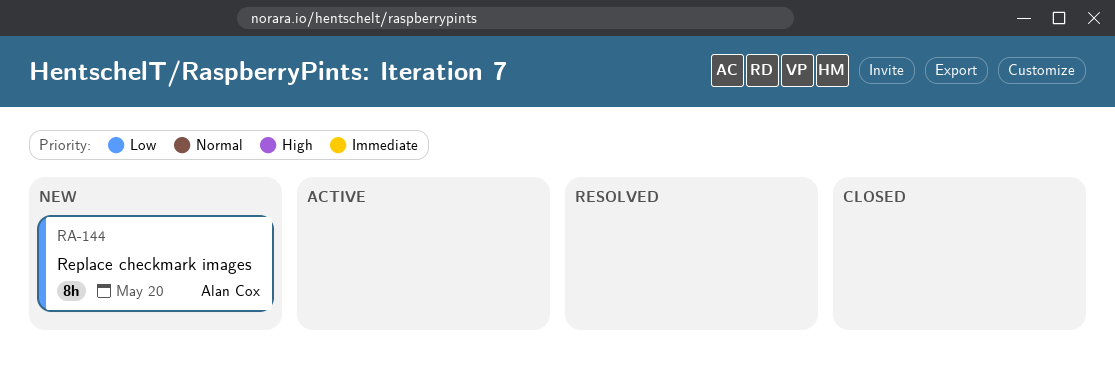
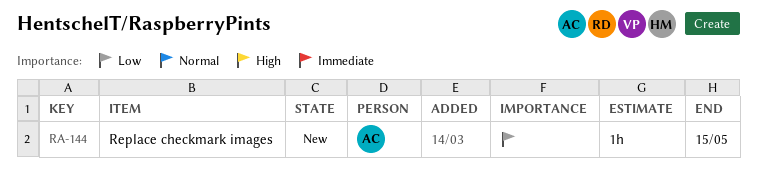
RA-144, estimate: 8h -> 1h
RA-144, due: May 20 -> May 15

